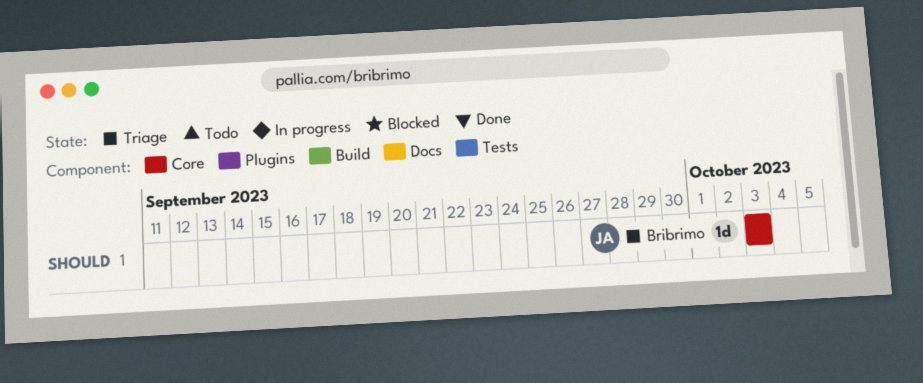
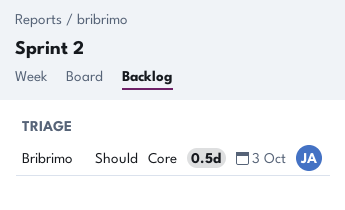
Bribrimo, estimate: 1d -> 0.5d

